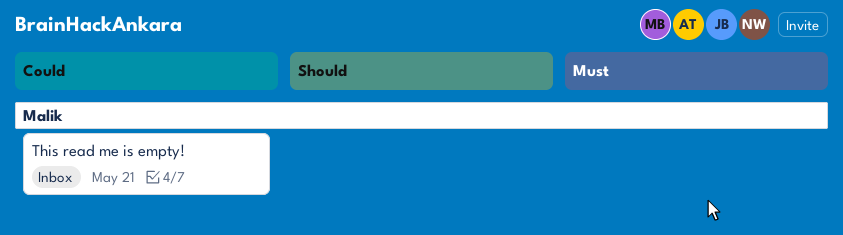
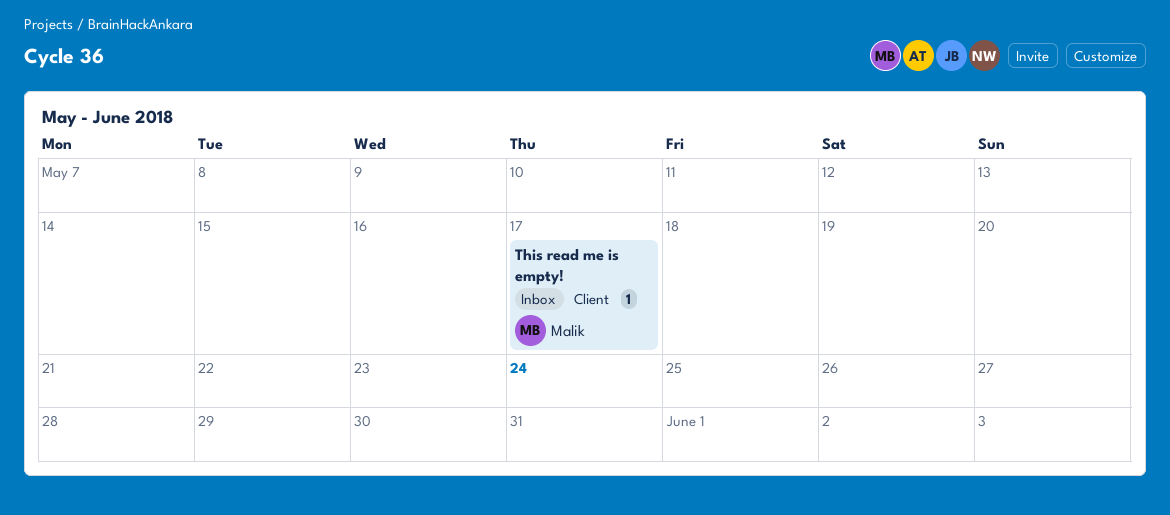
This read me is empty!, due: May 21 -> May 17

